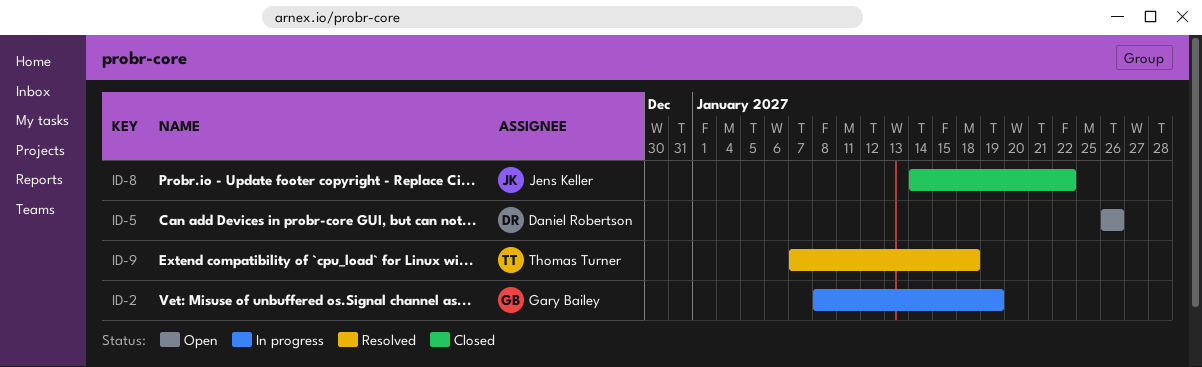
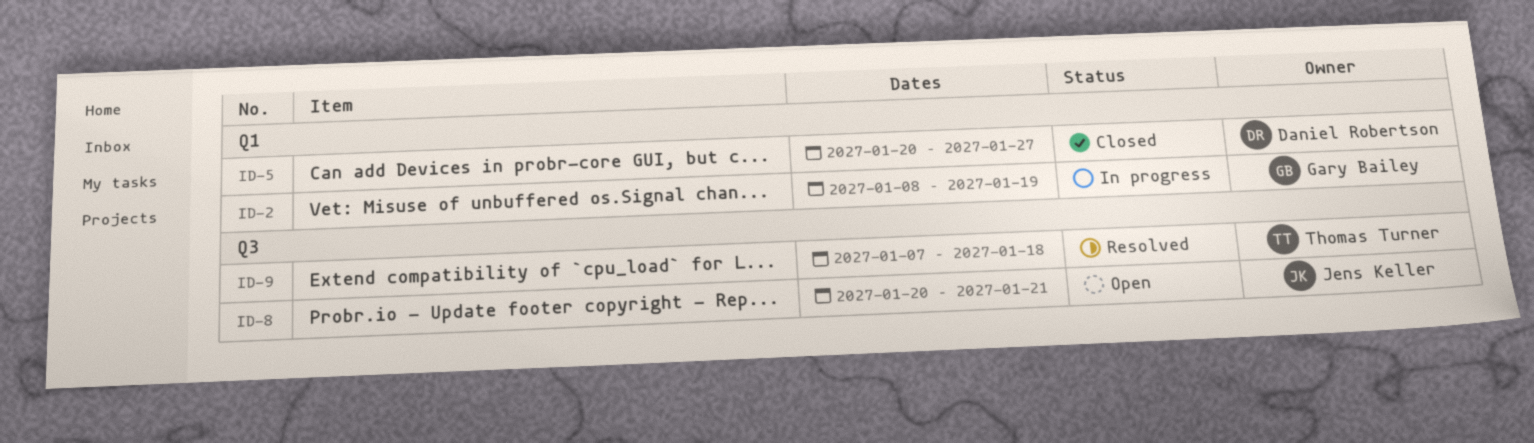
ID-5, status: Open -> Closed
ID-5, start: Jan 26 -> Jan 20
ID-5, due: Jan 26 -> Jan 27
ID-8, status: Closed -> Open
ID-8, start: Jan 14 -> Jan 20
ID-8, due: Jan 22 -> Jan 21

